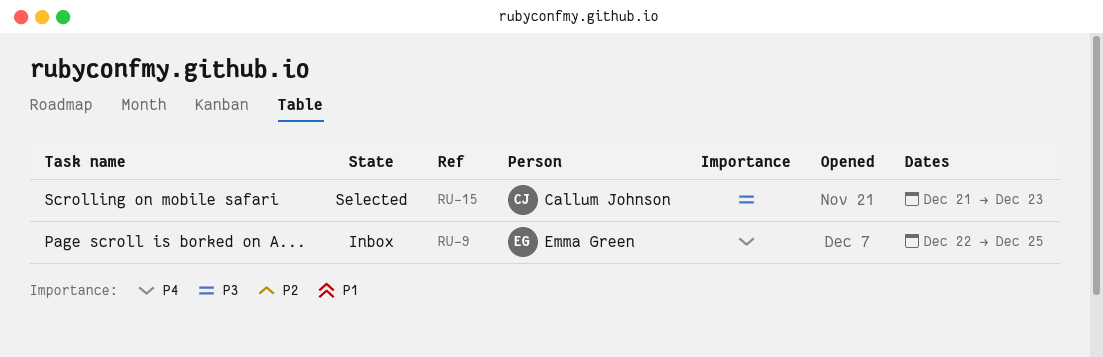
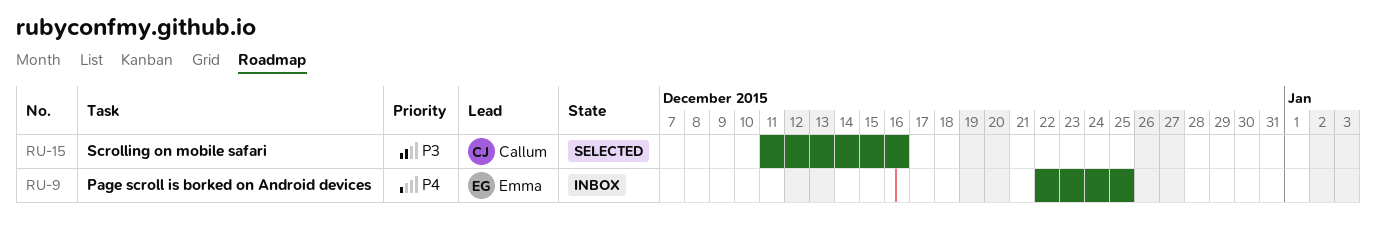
RU-15, start: Dec 21 -> Dec 11
RU-15, due: Dec 23 -> Dec 16

